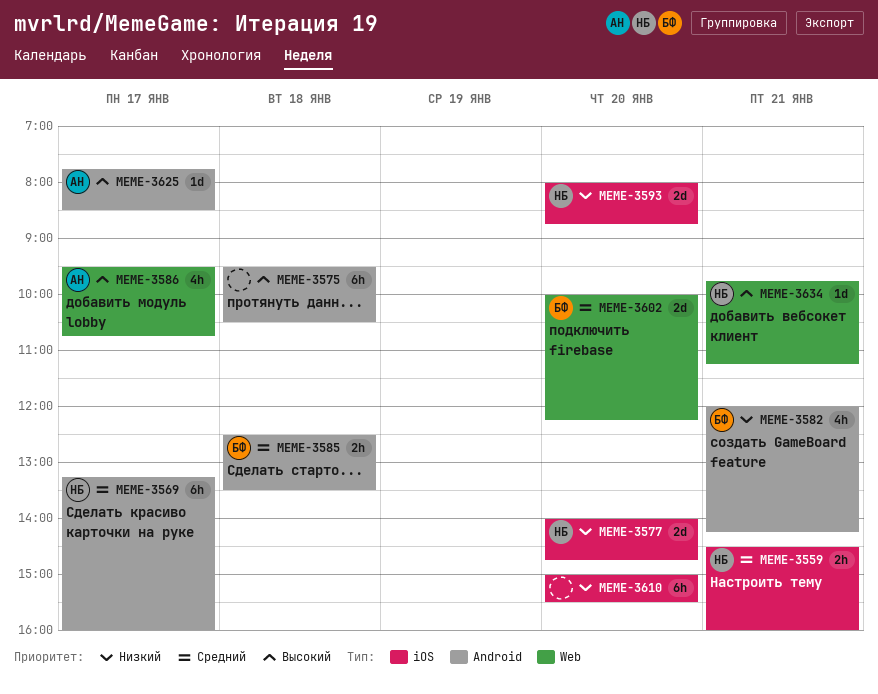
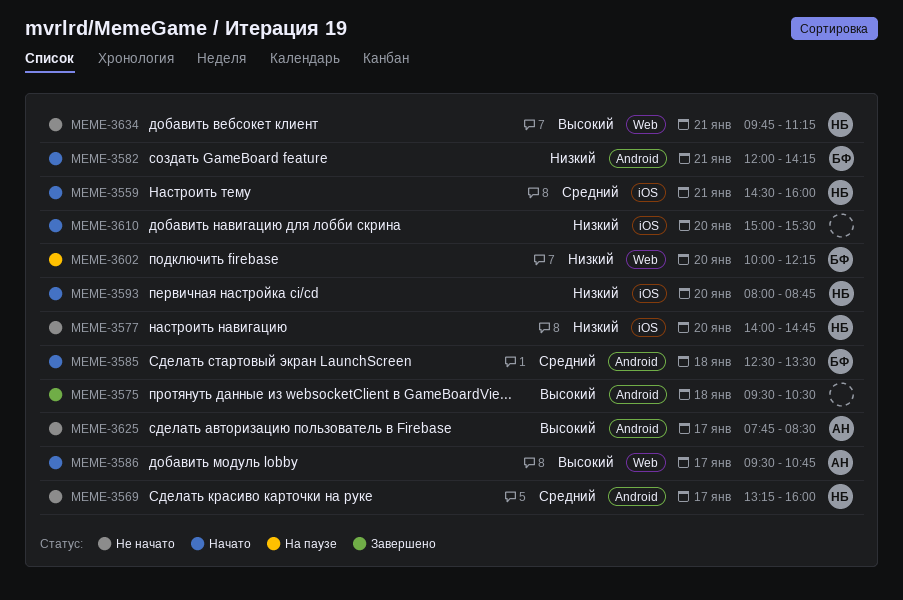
MEME-3602, priority: Средний -> Низкий

